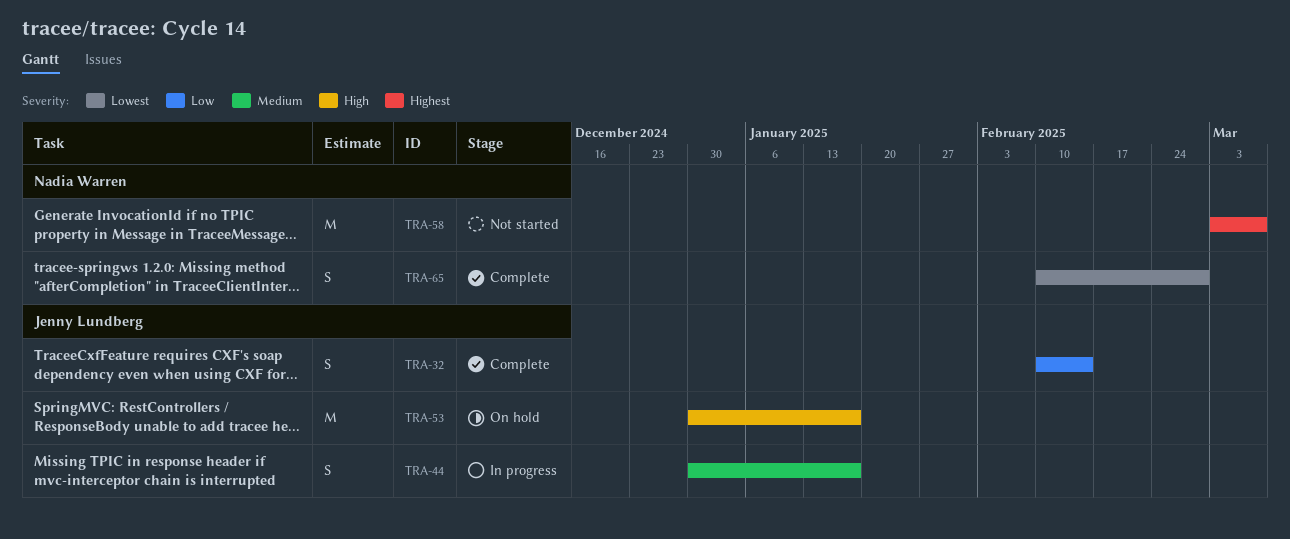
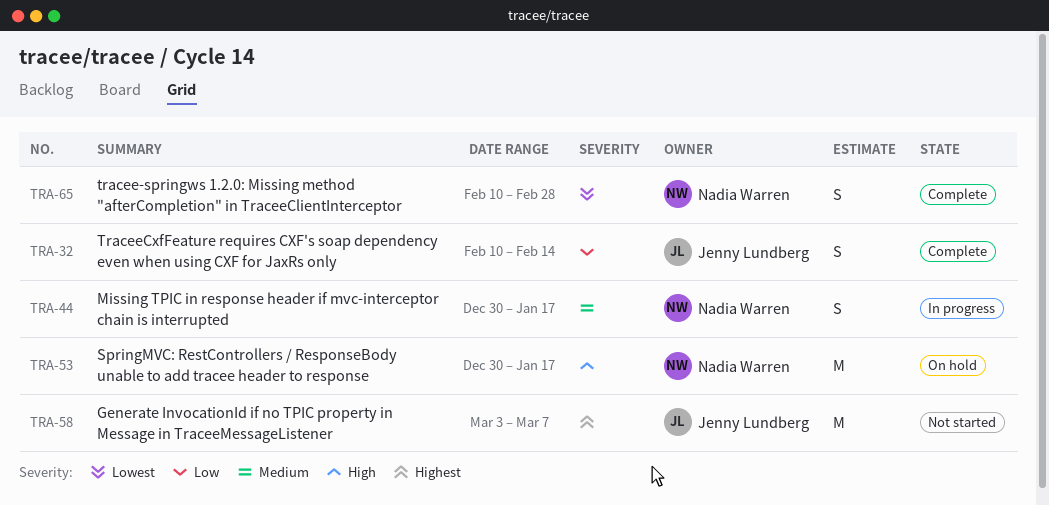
TRA-44, owner: Jenny Lundberg -> Nadia Warren
TRA-53, owner: Jenny Lundberg -> Nadia Warren
TRA-58, owner: Nadia Warren -> Jenny Lundberg

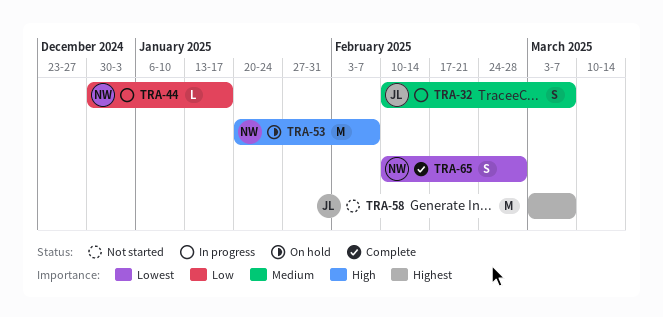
TRA-32, status: Complete -> In progress
TRA-32, priority: Low -> Medium
TRA-32, due: Feb 14 -> Mar 7
TRA-44, priority: Medium -> Low
TRA-44, estimate: S -> L
TRA-53, start: Dec 30 -> Jan 20
TRA-53, due: Jan 17 -> Feb 7

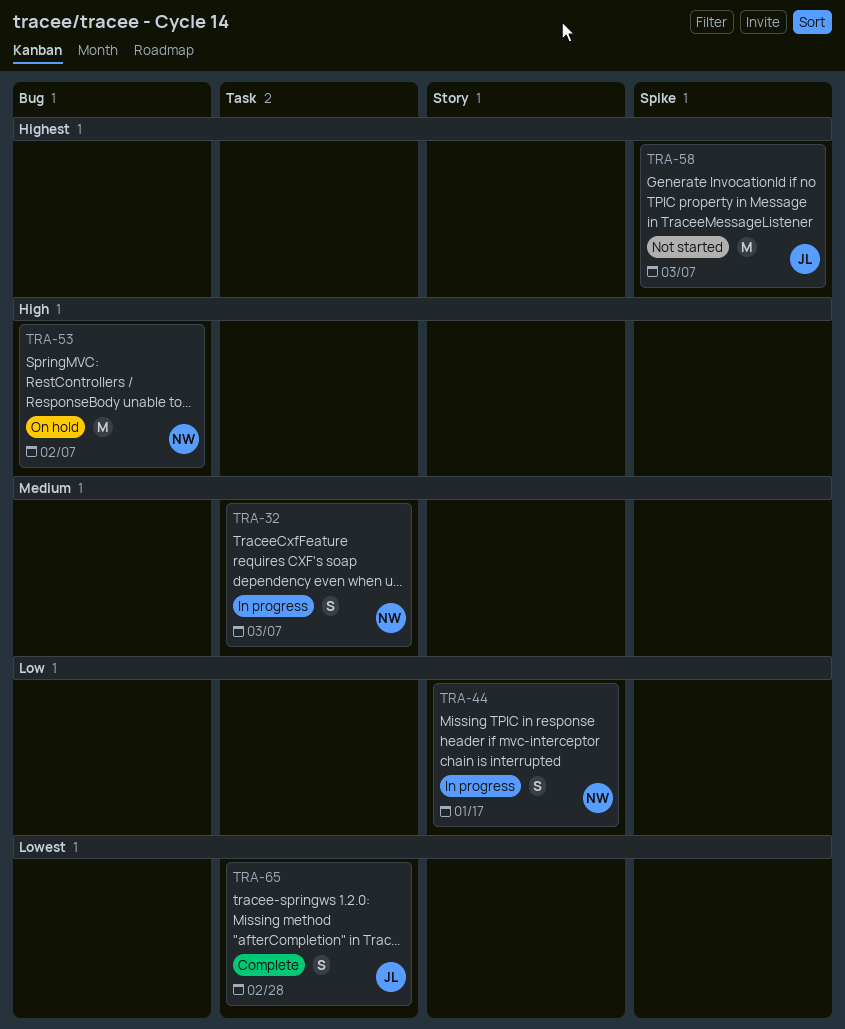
TRA-32, owner: JL -> NW
TRA-44, estimate: L -> S
TRA-65, owner: NW -> JL

